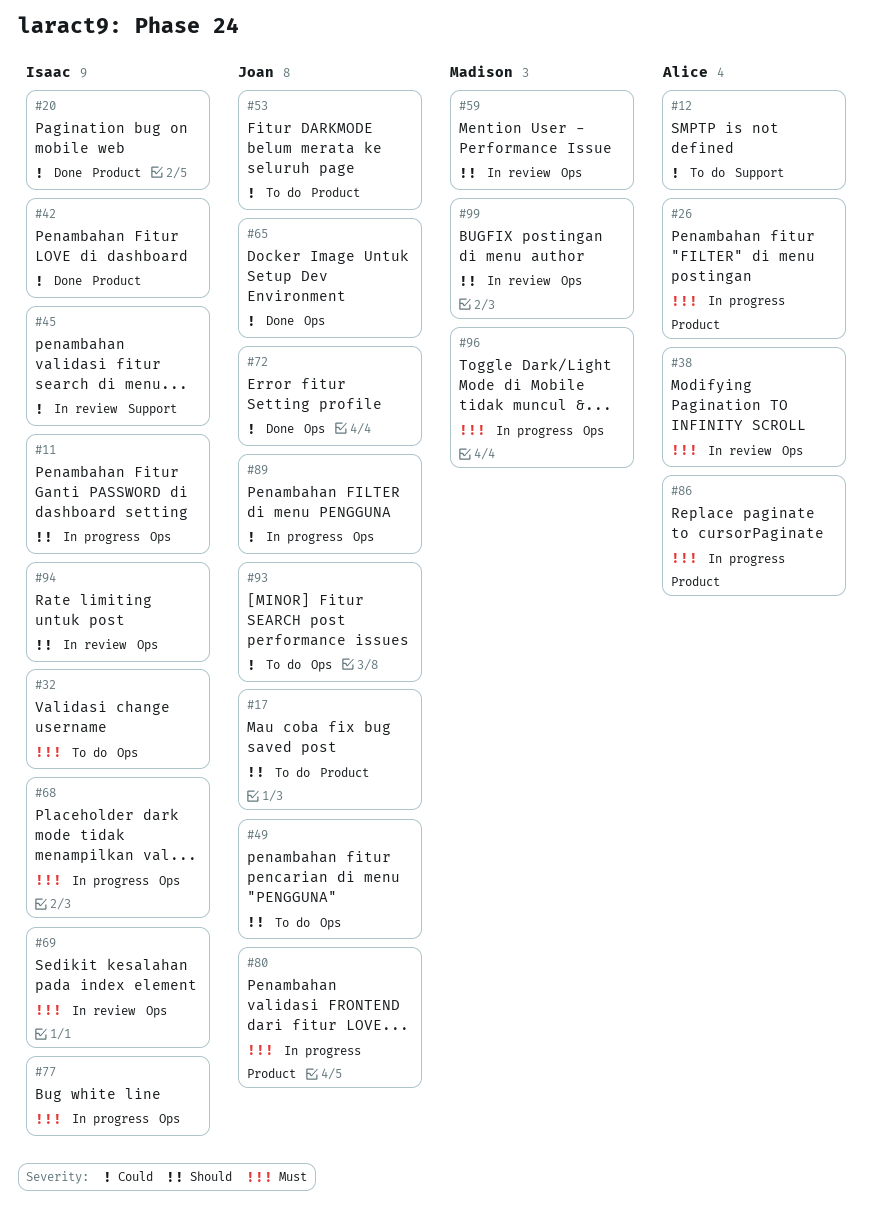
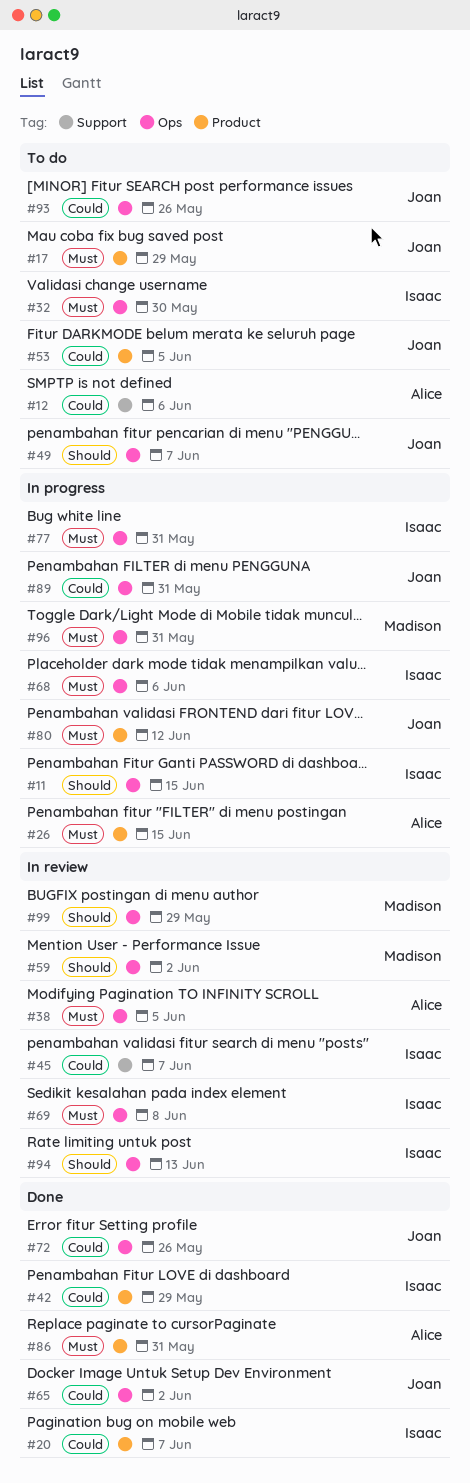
#17, priority: Should -> Must
#86, status: In progress -> Done

